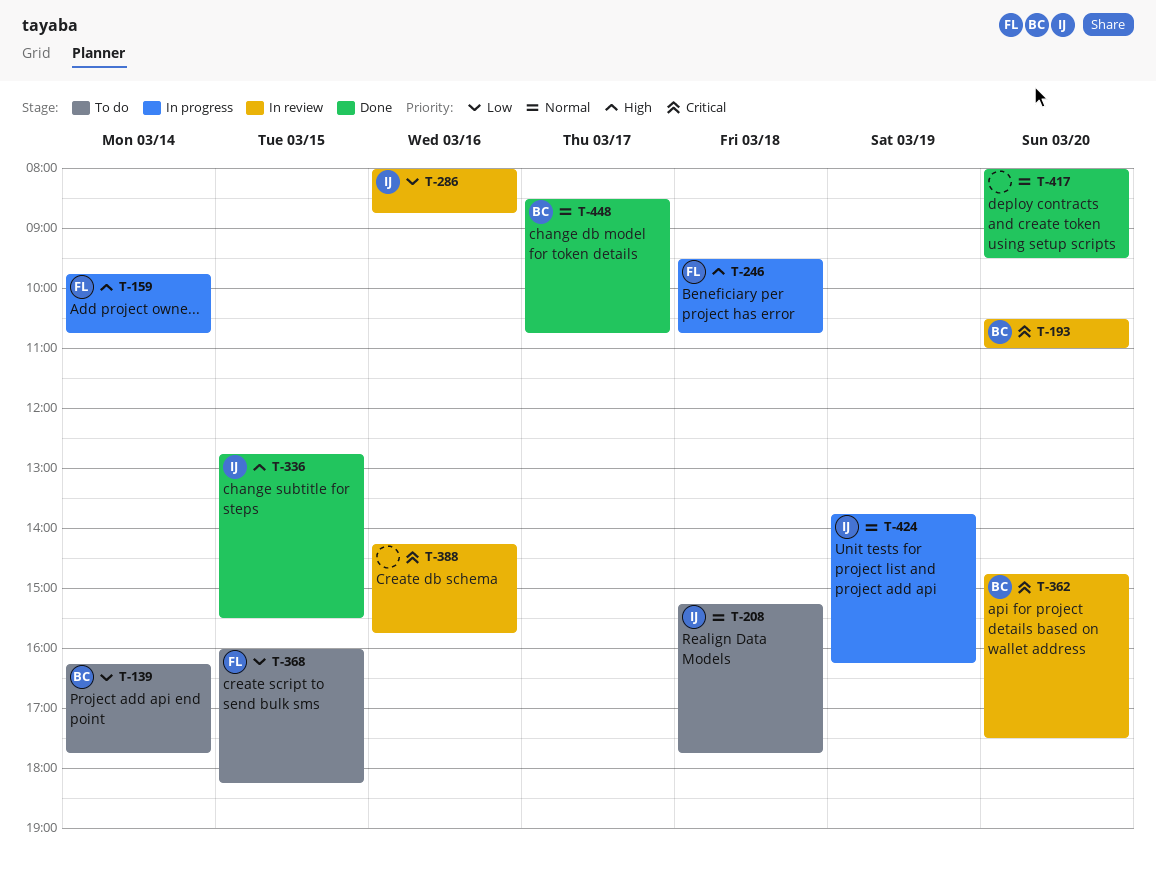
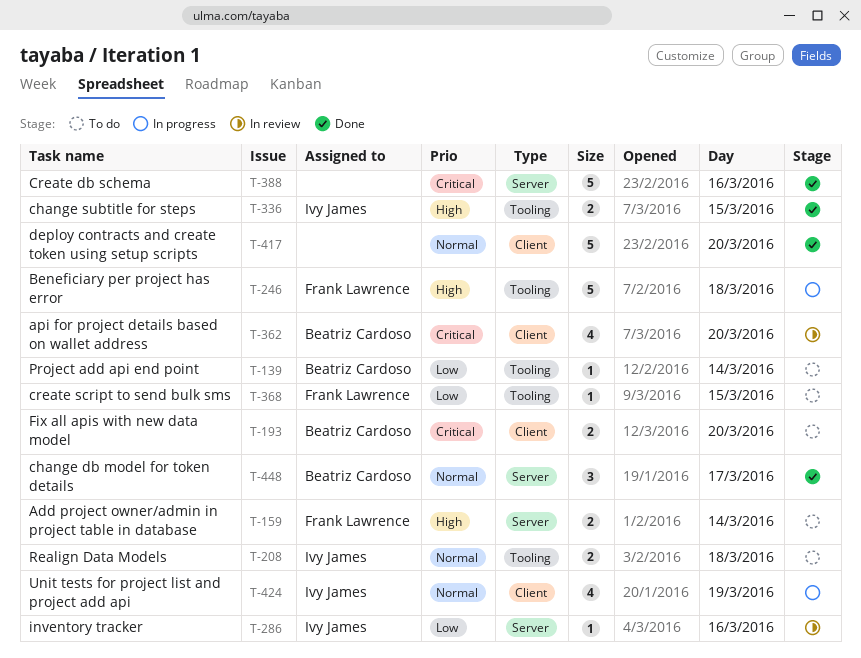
T-159, status: In progress -> To do
T-193, status: In review -> To do
T-388, status: In review -> Done

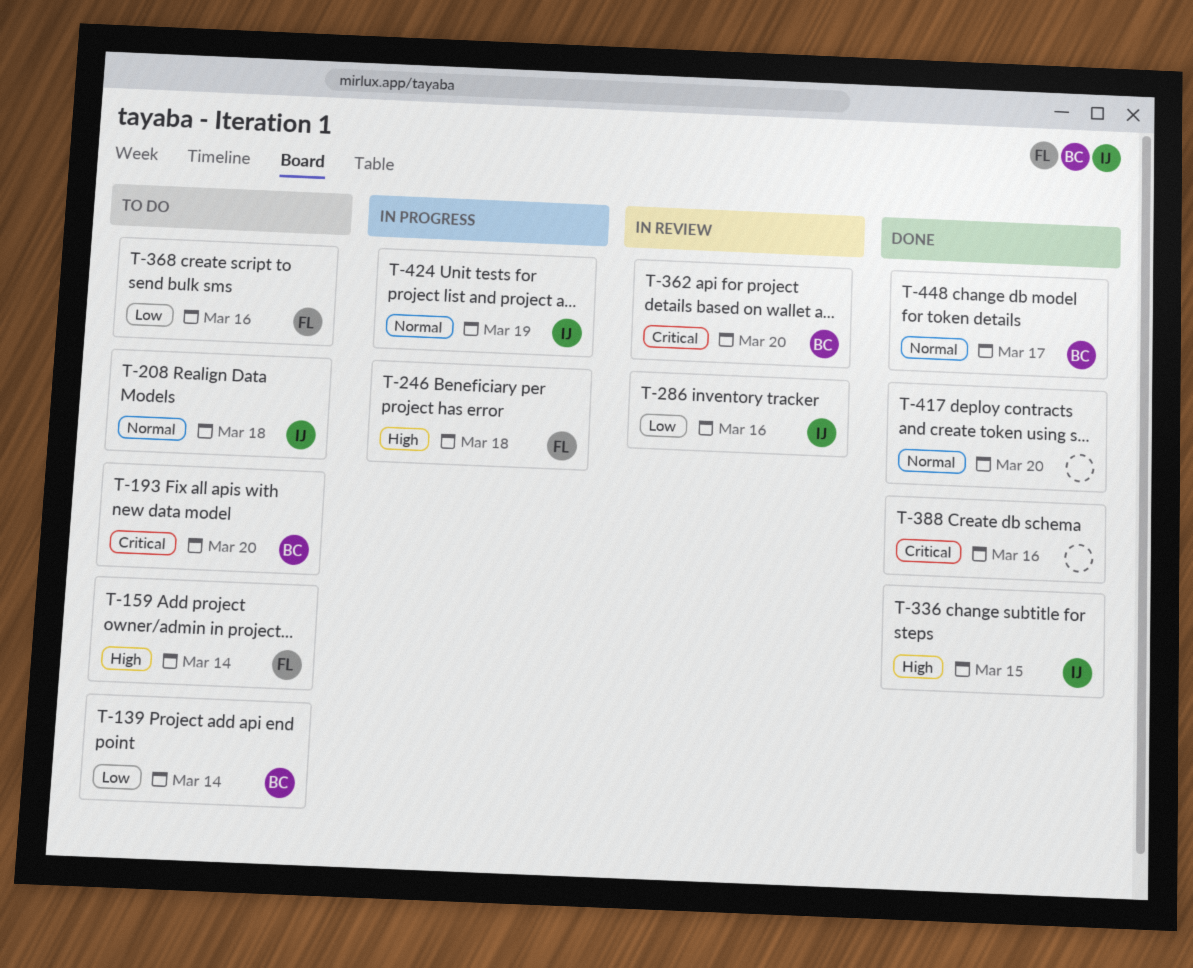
T-368, day: Mar 15 -> Mar 16

